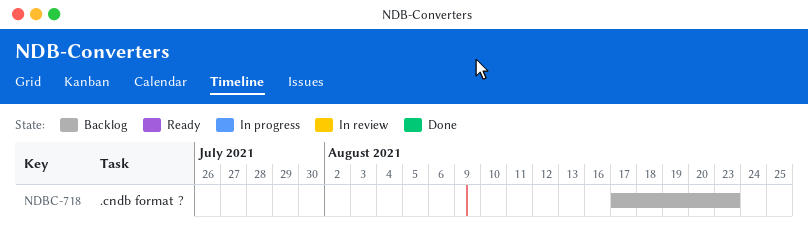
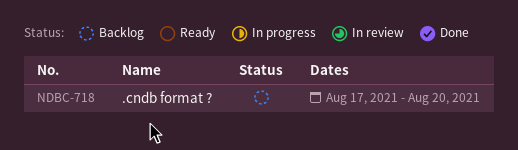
NDBC-718, due: Aug 23 -> Aug 20

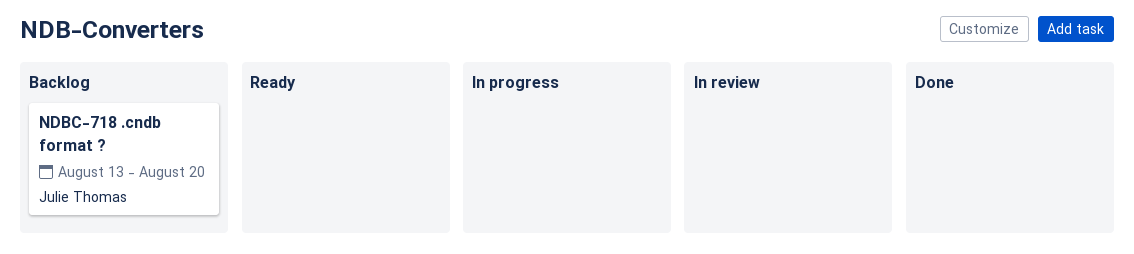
NDBC-718, start: Aug 17 -> Aug 13

